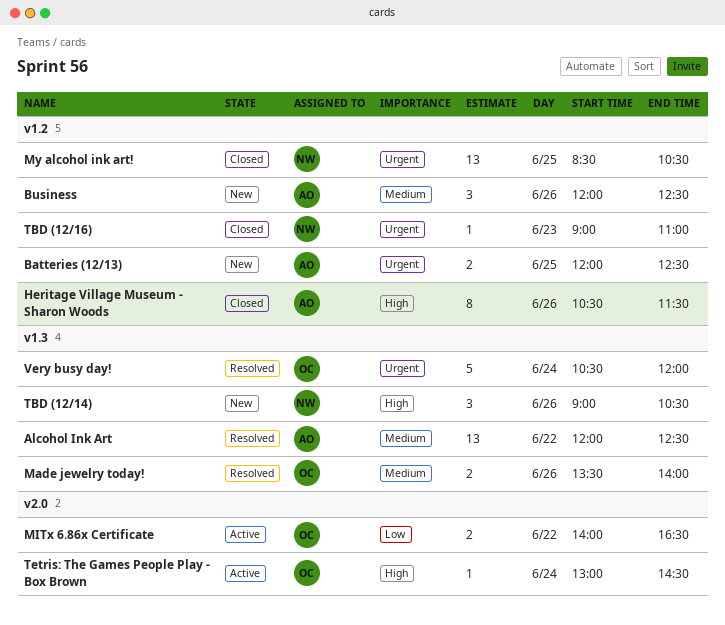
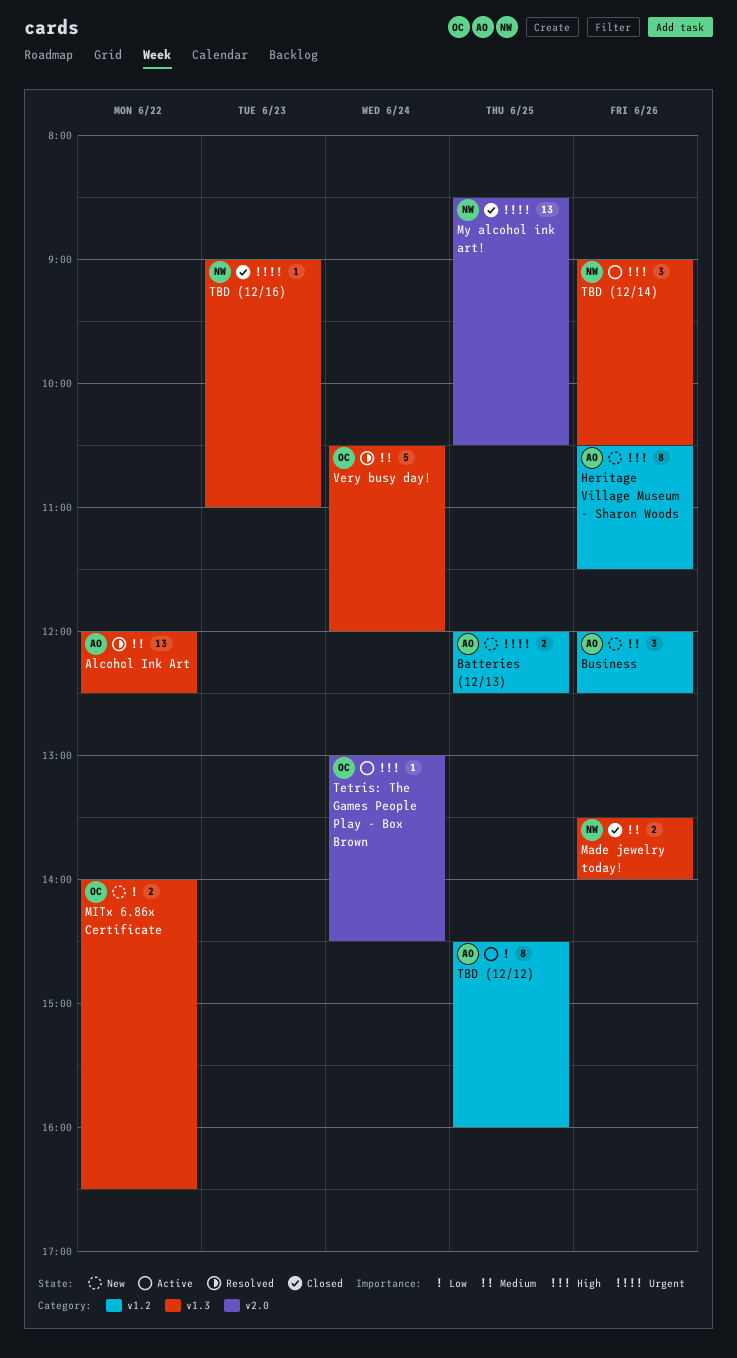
Heritage Village Museum - Sharon Woods, status: Closed -> New
Made jewelry today!, status: Resolved -> Closed
Made jewelry today!, owner: OC -> NW
MITx 6.86x Certificate, status: Active -> New
MITx 6.86x Certificate, label: v2.0 -> v1.3
My alcohol ink art!, label: v1.2 -> v2.0
TBD (12/12): none -> present
TBD (12/14), status: New -> Active
TBD (12/16), label: v1.2 -> v1.3
Very busy day!, priority: Urgent -> Medium

